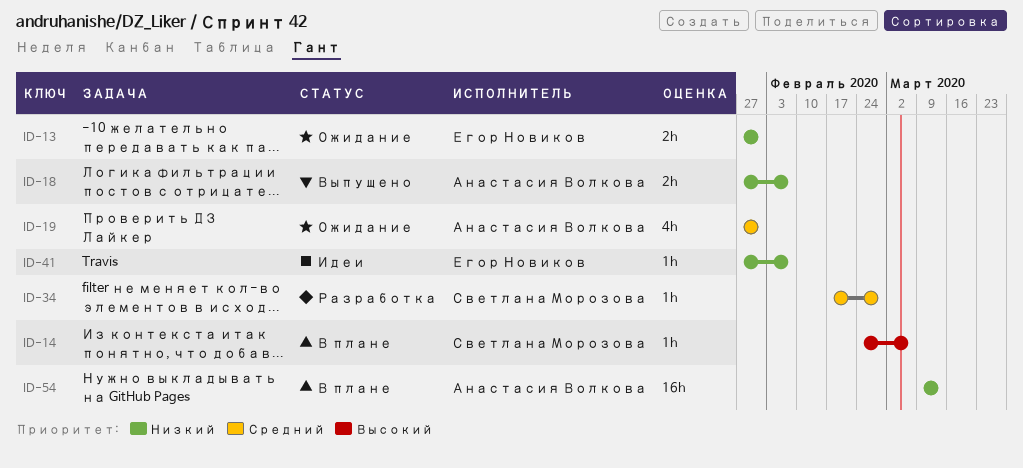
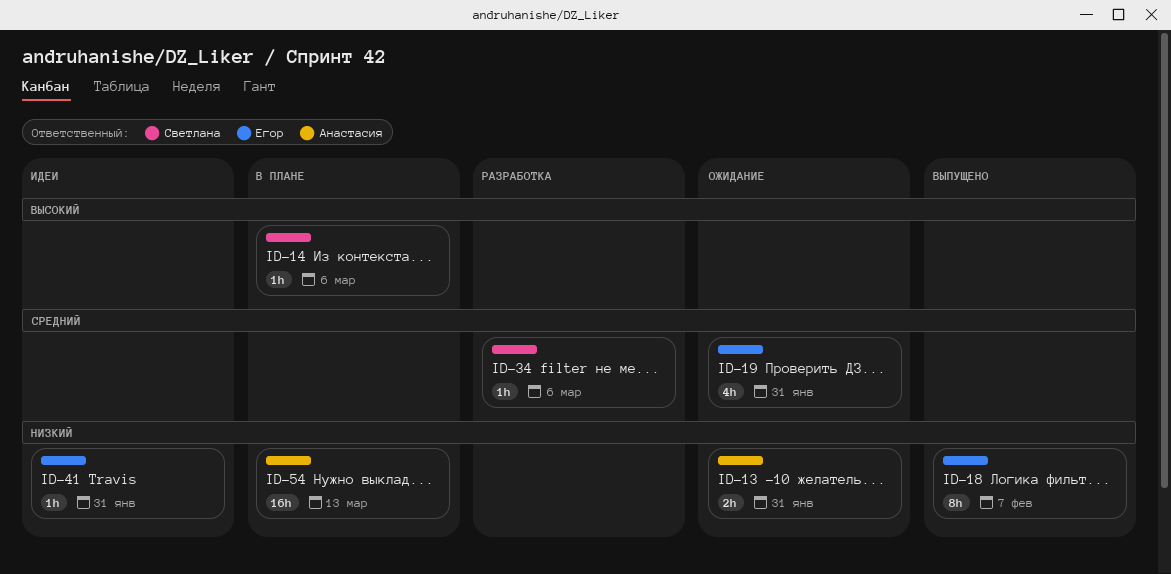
ID-13, owner: Егор Новиков -> Анастасия Волкова
ID-18, owner: Анастасия Волкова -> Егор Новиков
ID-18, estimate: 2h -> 8h
ID-19, owner: Анастасия Волкова -> Егор Новиков
ID-34, due: Feb 28 -> Mar 6
ID-41, due: Feb 7 -> Jan 31

